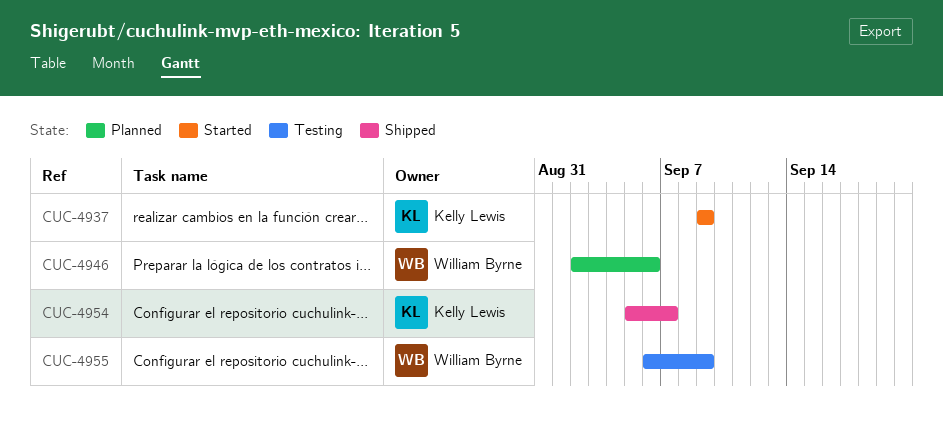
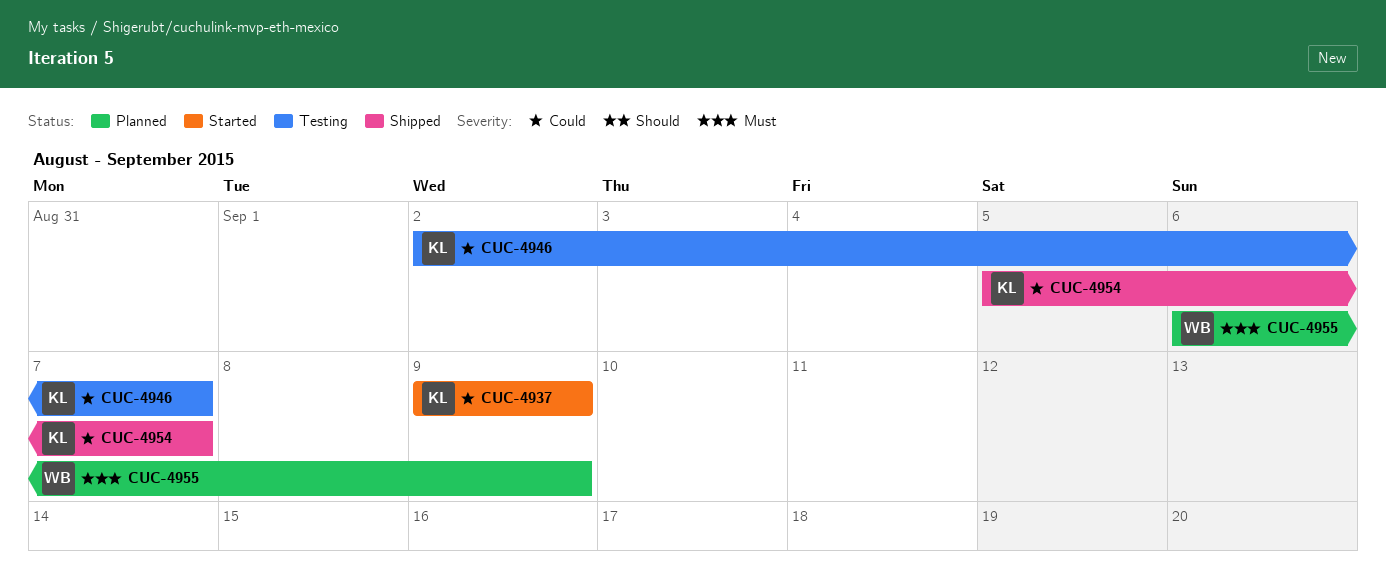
CUC-4946, status: Planned -> Testing
CUC-4946, owner: William Byrne -> Kelly Lewis
CUC-4946, due: Sep 6 -> Sep 7
CUC-4955, status: Testing -> Planned

